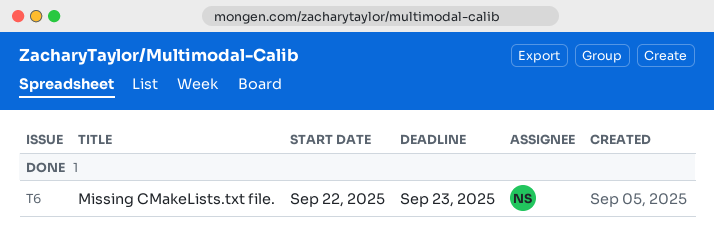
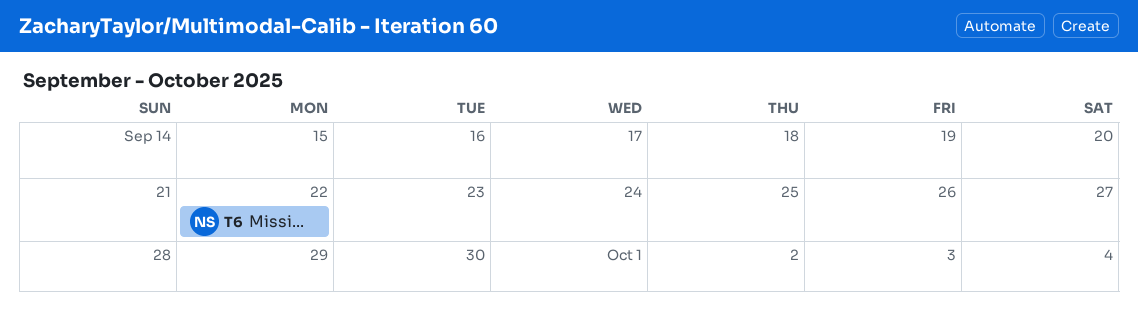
T6, due: Sep 23 -> Sep 22

